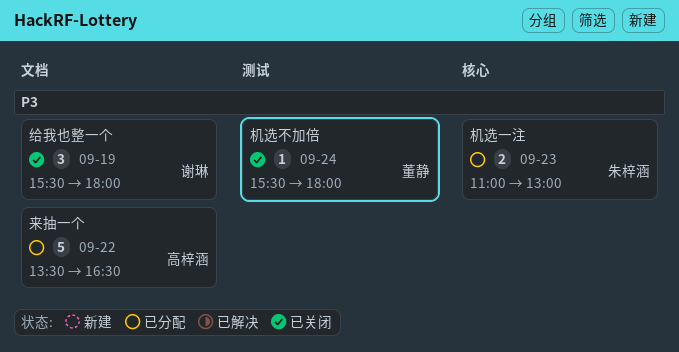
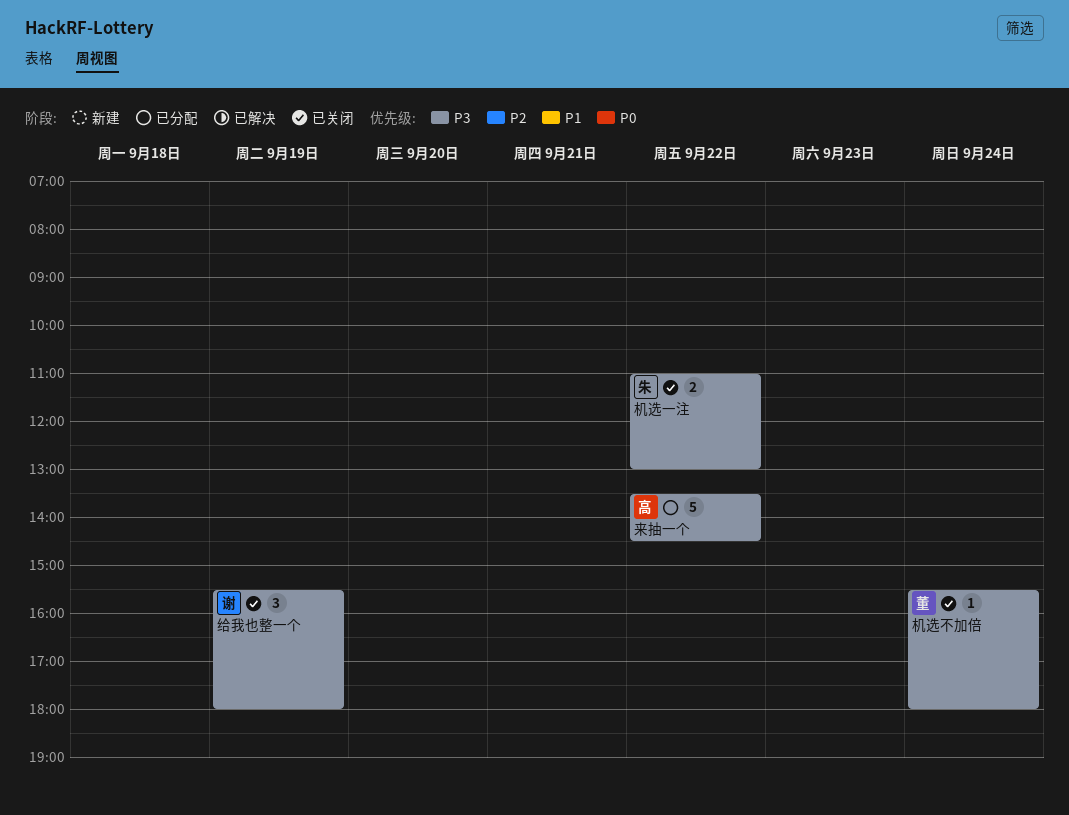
机选一注, status: 已分配 -> 已关闭
机选一注, day: Sep 23 -> Sep 22
来抽一个, ends: 16:30 -> 14:30

